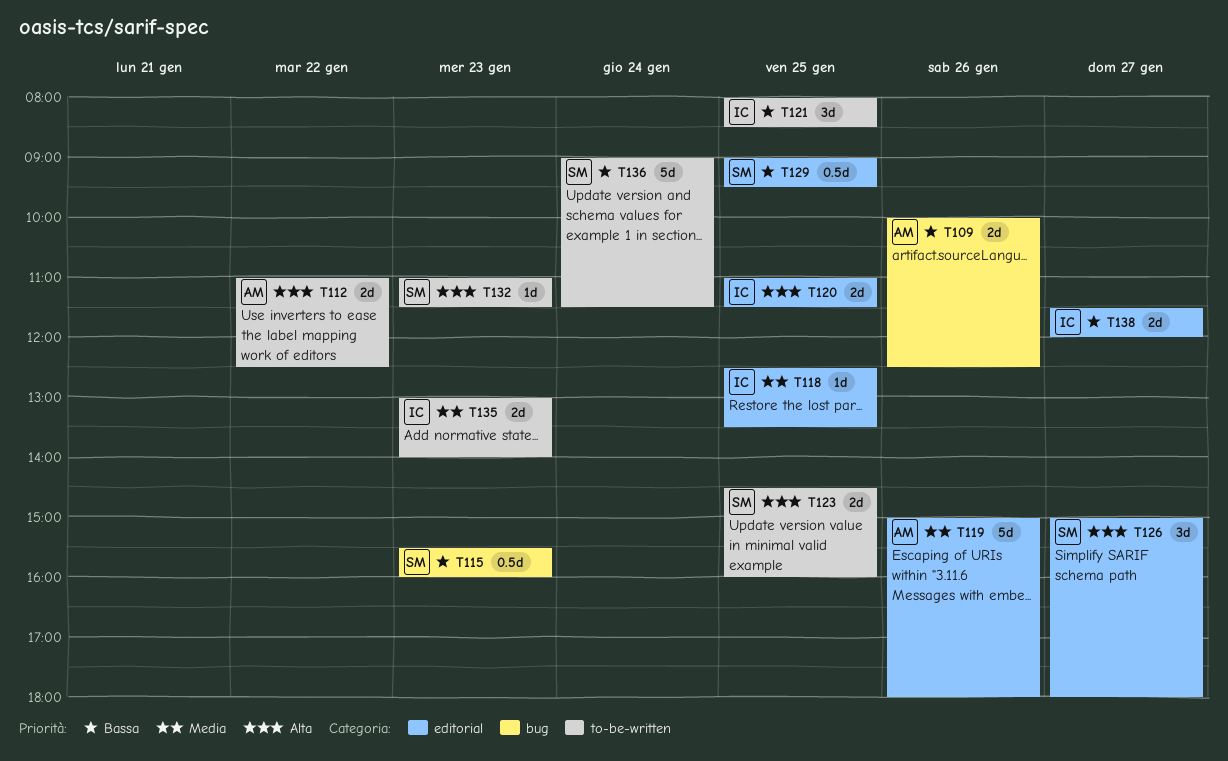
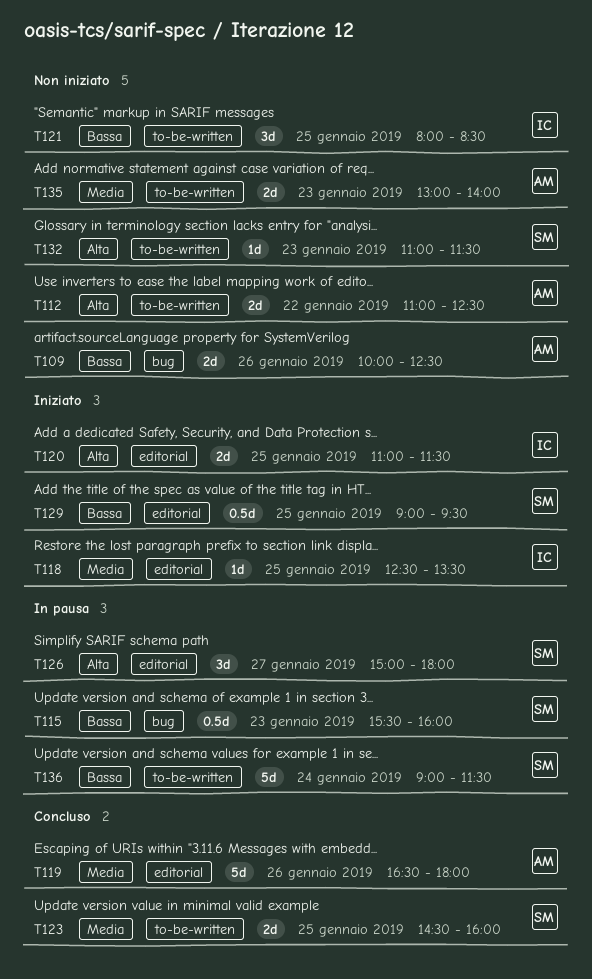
T119, begins: 15:00 -> 16:30
T123, priority: Alta -> Media
T135, owner: IC -> AM
T138: present -> none

